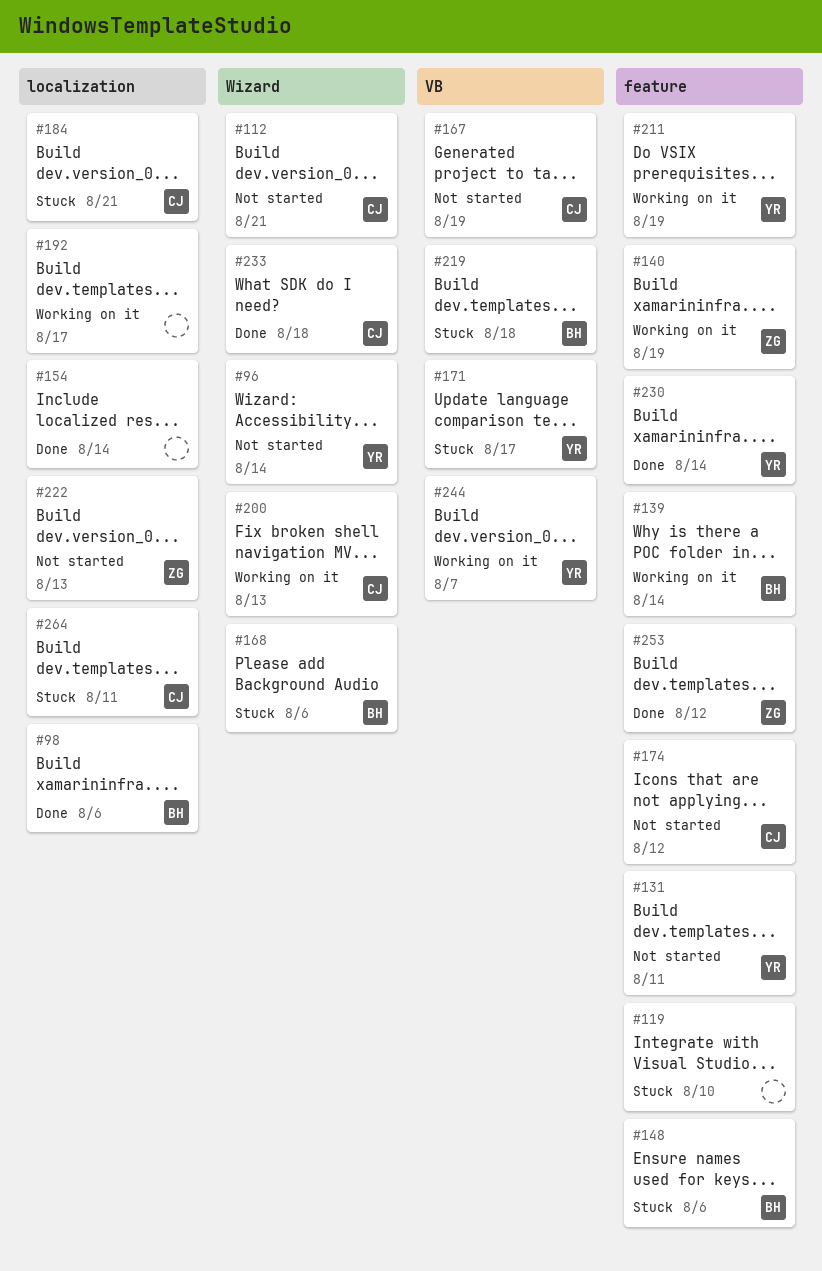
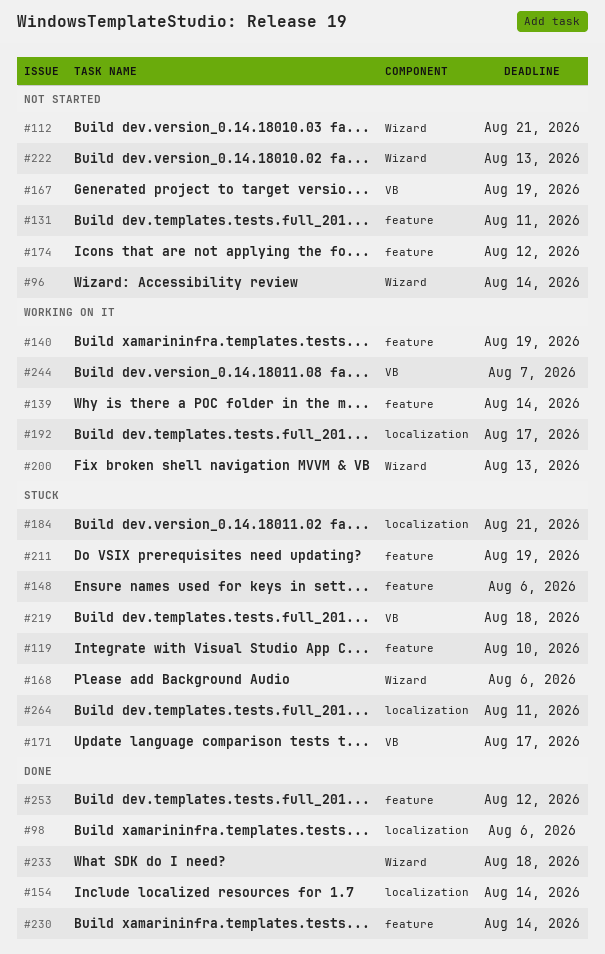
#211, status: Working on it -> Stuck
#222, label: localization -> Wizard

